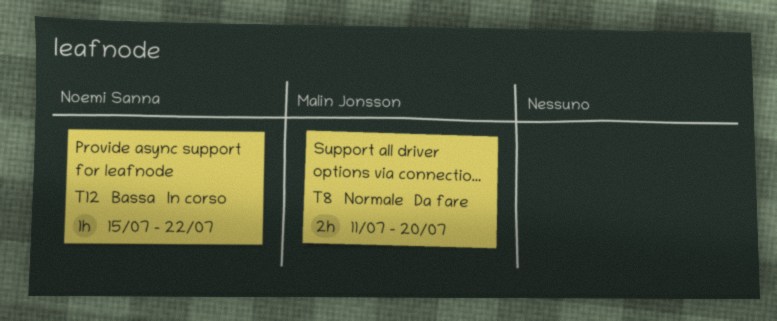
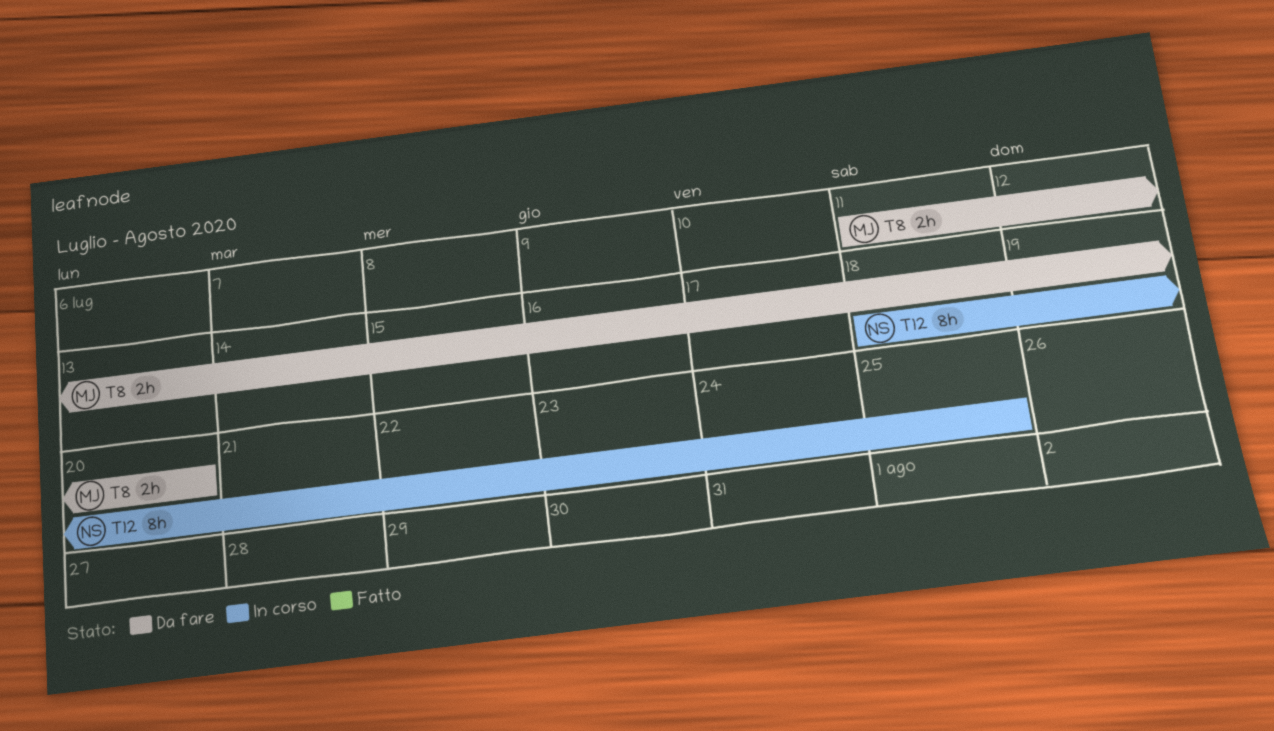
T12, estimate: 1h -> 8h
T12, start: Jul 15 -> Jul 18
T12, due: Jul 22 -> Jul 25

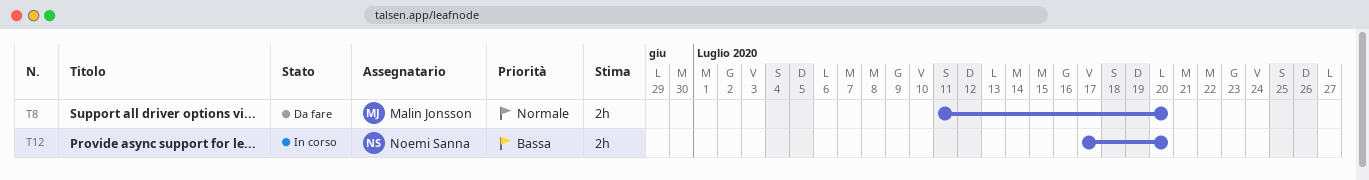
T12, estimate: 8h -> 2h
T12, start: Jul 18 -> Jul 17
T12, due: Jul 25 -> Jul 20

